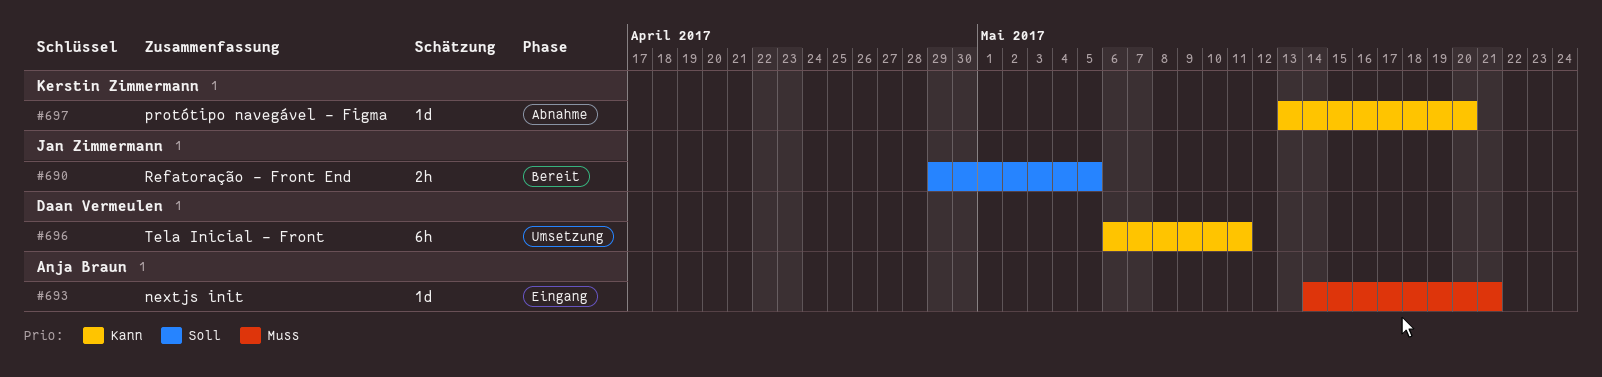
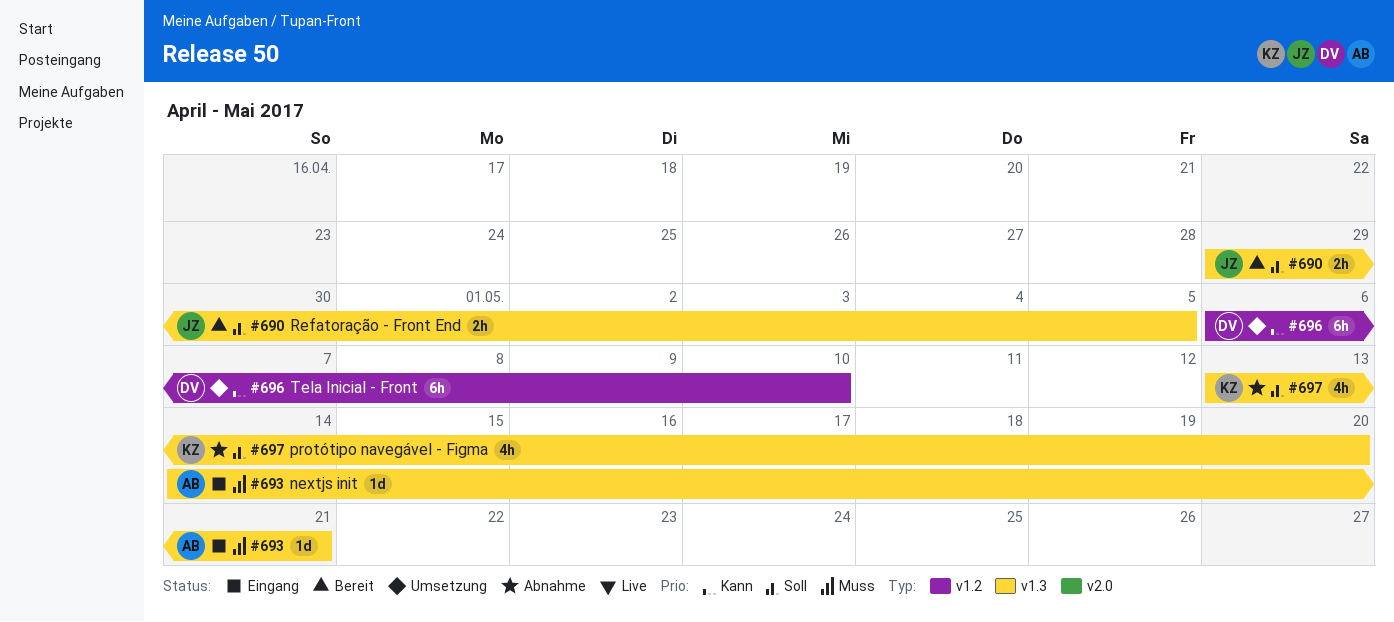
#696, due: May 11 -> May 10
#697, priority: Kann -> Soll
#697, estimate: 1d -> 4h

